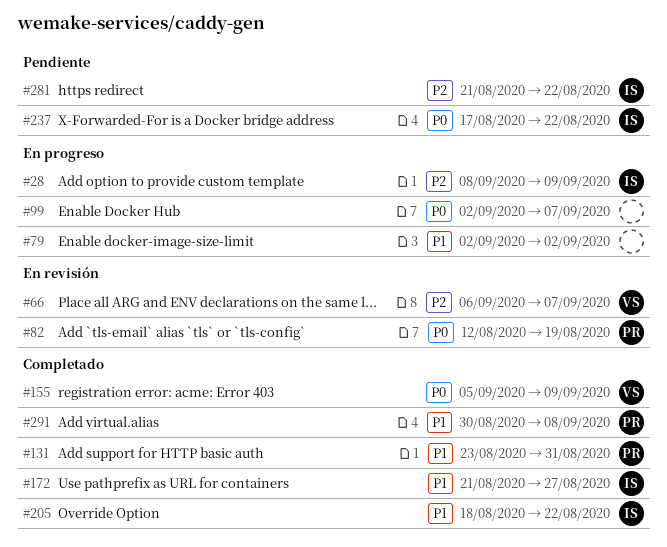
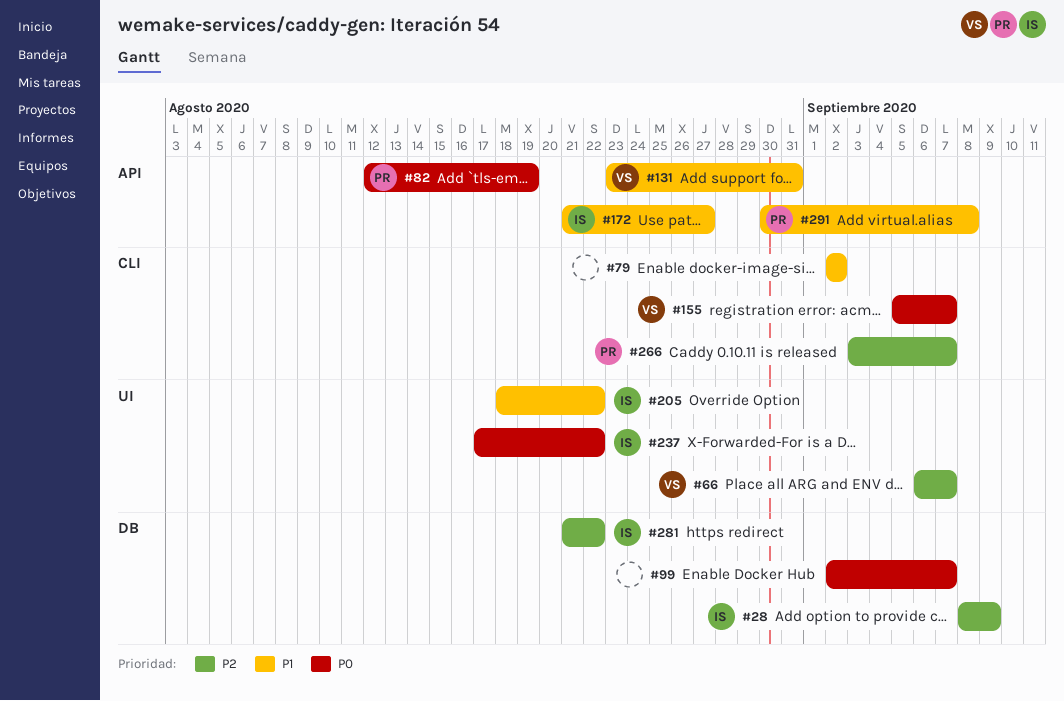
#131, owner: PR -> VS
#155, due: Sep 9 -> Sep 7
#266: none -> present

